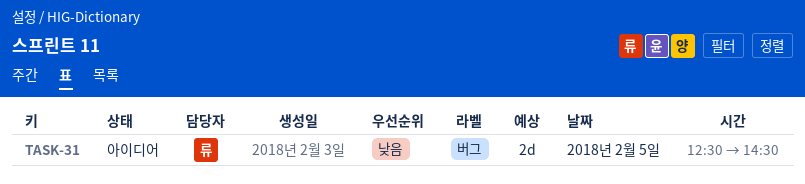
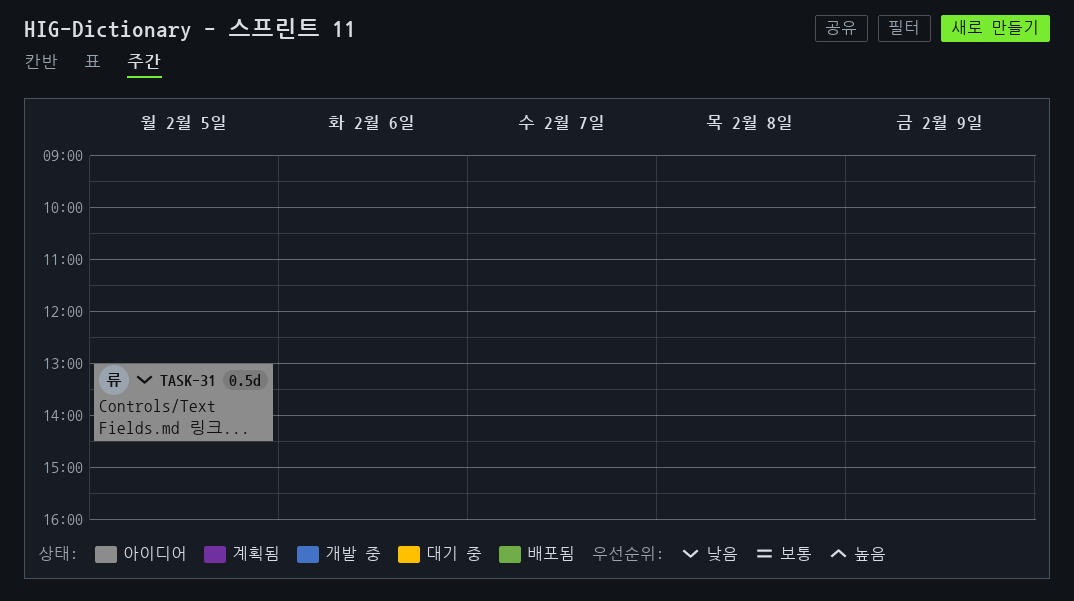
TASK-31, estimate: 2d -> 0.5d
TASK-31, begins: 12:30 -> 13:00

